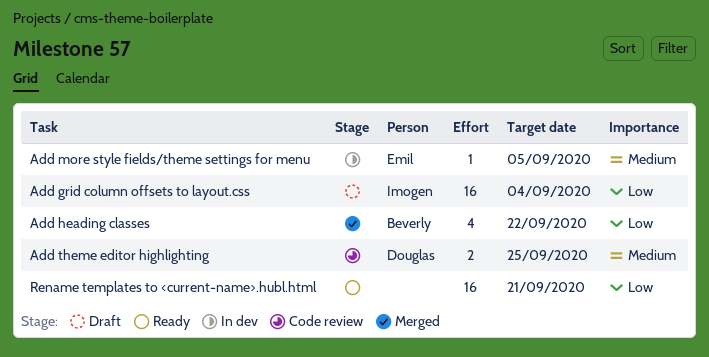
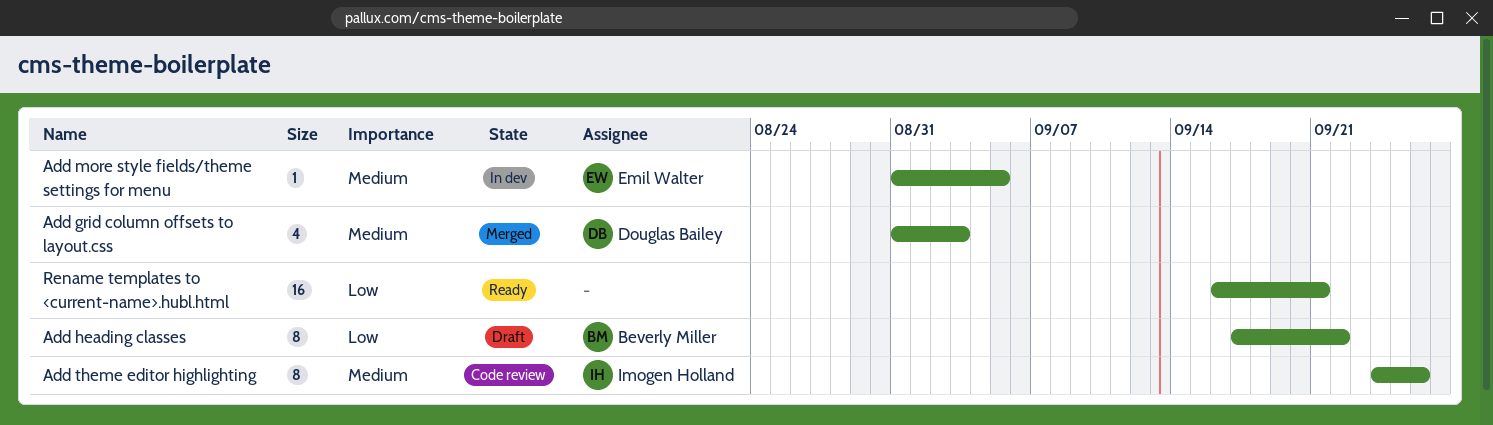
Add grid column offsets to layout.css, status: Draft -> Merged
Add grid column offsets to layout.css, owner: Imogen Holland -> Douglas Bailey
Add grid column offsets to layout.css, priority: Low -> Medium
Add grid column offsets to layout.css, estimate: 16 -> 4
Add grid column offsets to layout.css, due: Sep 4 -> Sep 3
Add heading classes, status: Merged -> Draft
Add heading classes, estimate: 4 -> 8
Add theme editor highlighting, owner: Douglas Bailey -> Imogen Holland
Add theme editor highlighting, estimate: 2 -> 8
Add theme editor highlighting, due: Sep 25 -> Sep 26

